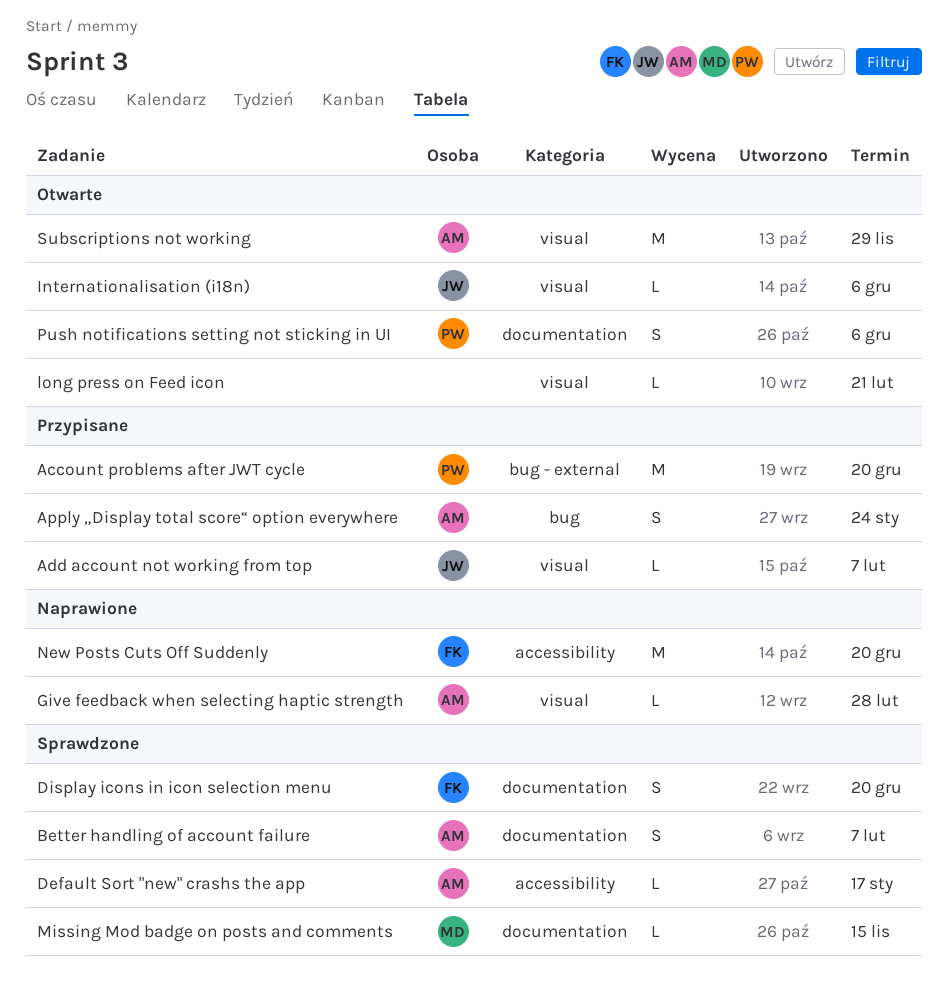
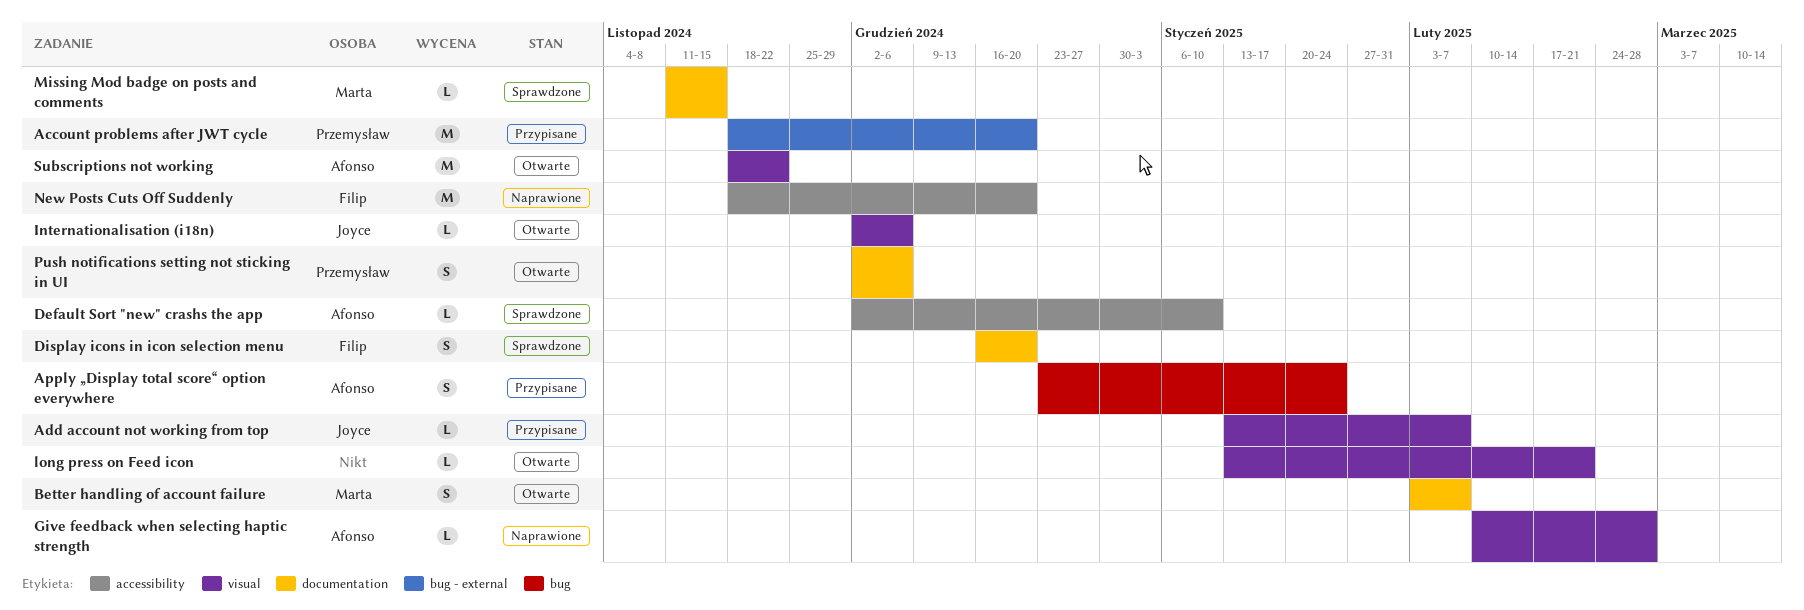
Better handling of account failure, status: Sprawdzone -> Otwarte
Better handling of account failure, owner: Afonso -> Marta
Default Sort "new" crashs the app, due: Jan 17 -> Jan 10
Subscriptions not working, due: Nov 29 -> Nov 22

